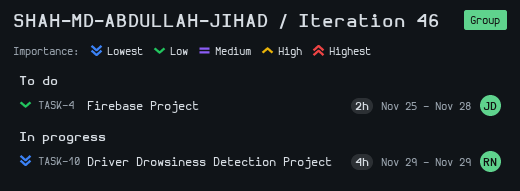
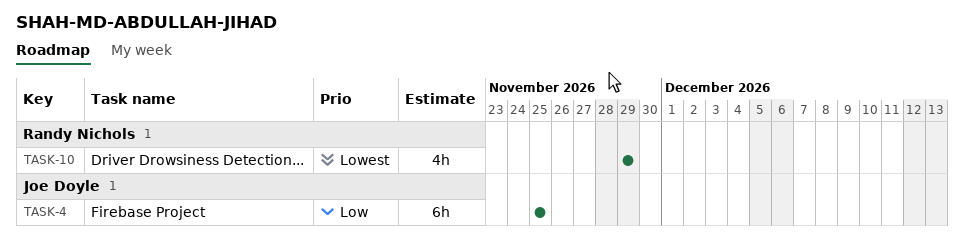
TASK-4, estimate: 2h -> 6h
TASK-4, due: Nov 28 -> Nov 25

